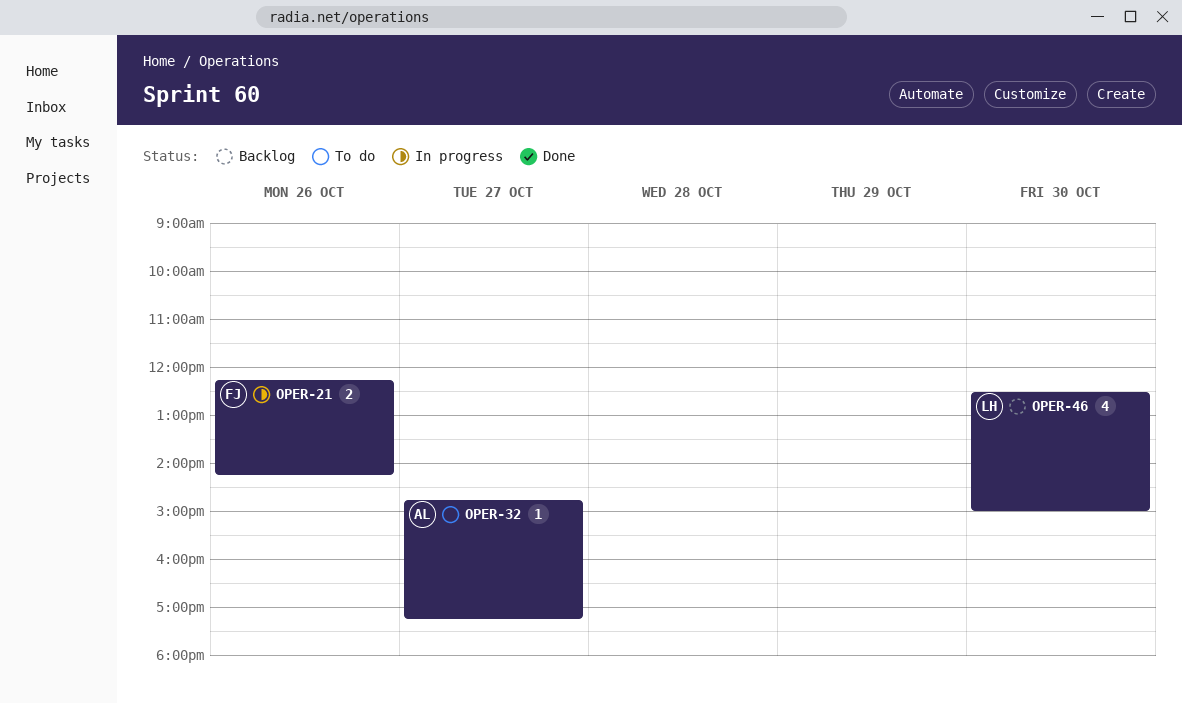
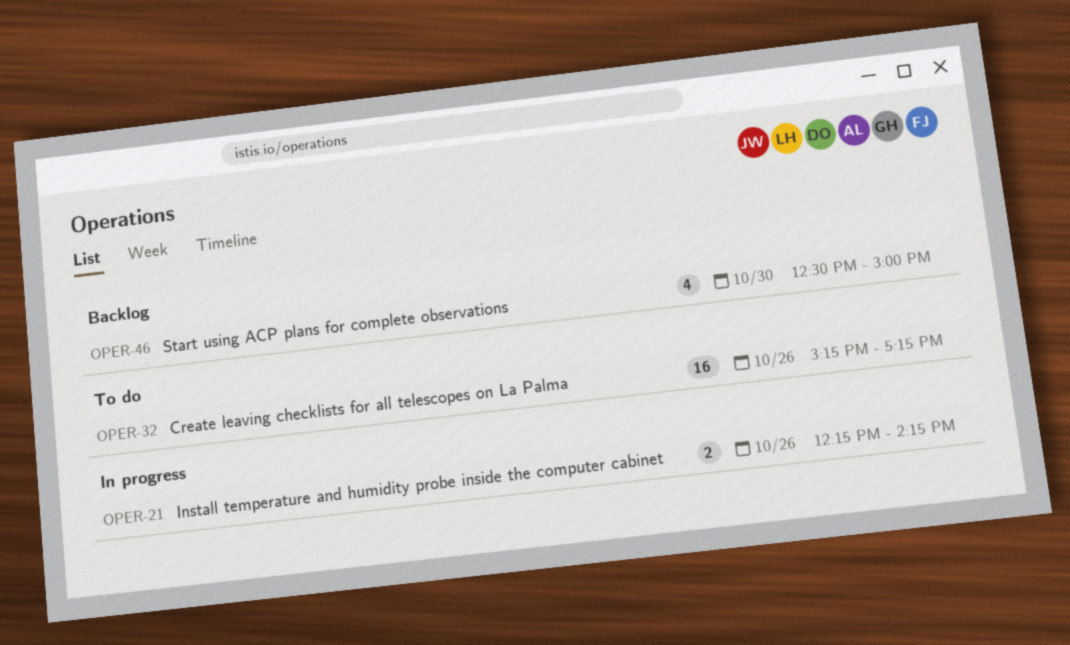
OPER-32, estimate: 1 -> 16
OPER-32, day: Oct 27 -> Oct 26
OPER-32, begins: 14:45 -> 15:15

